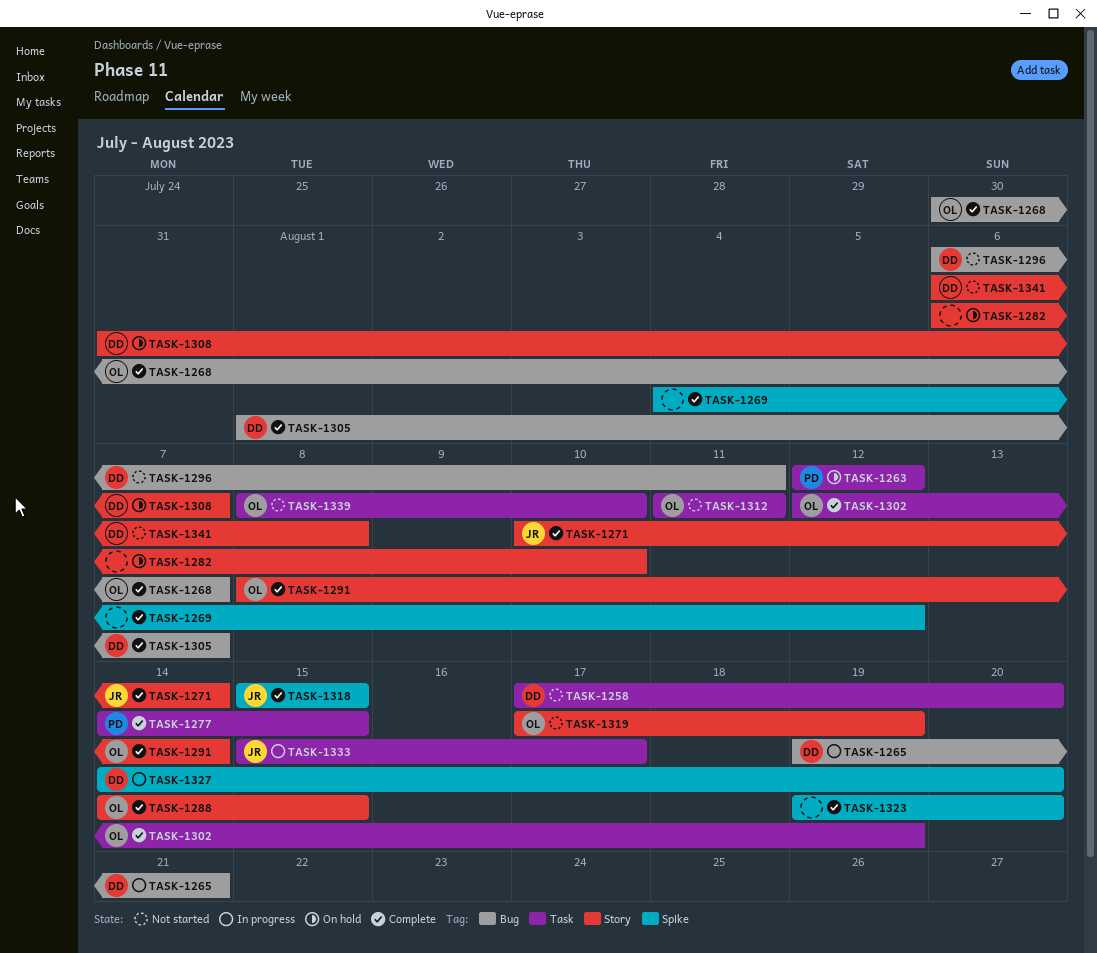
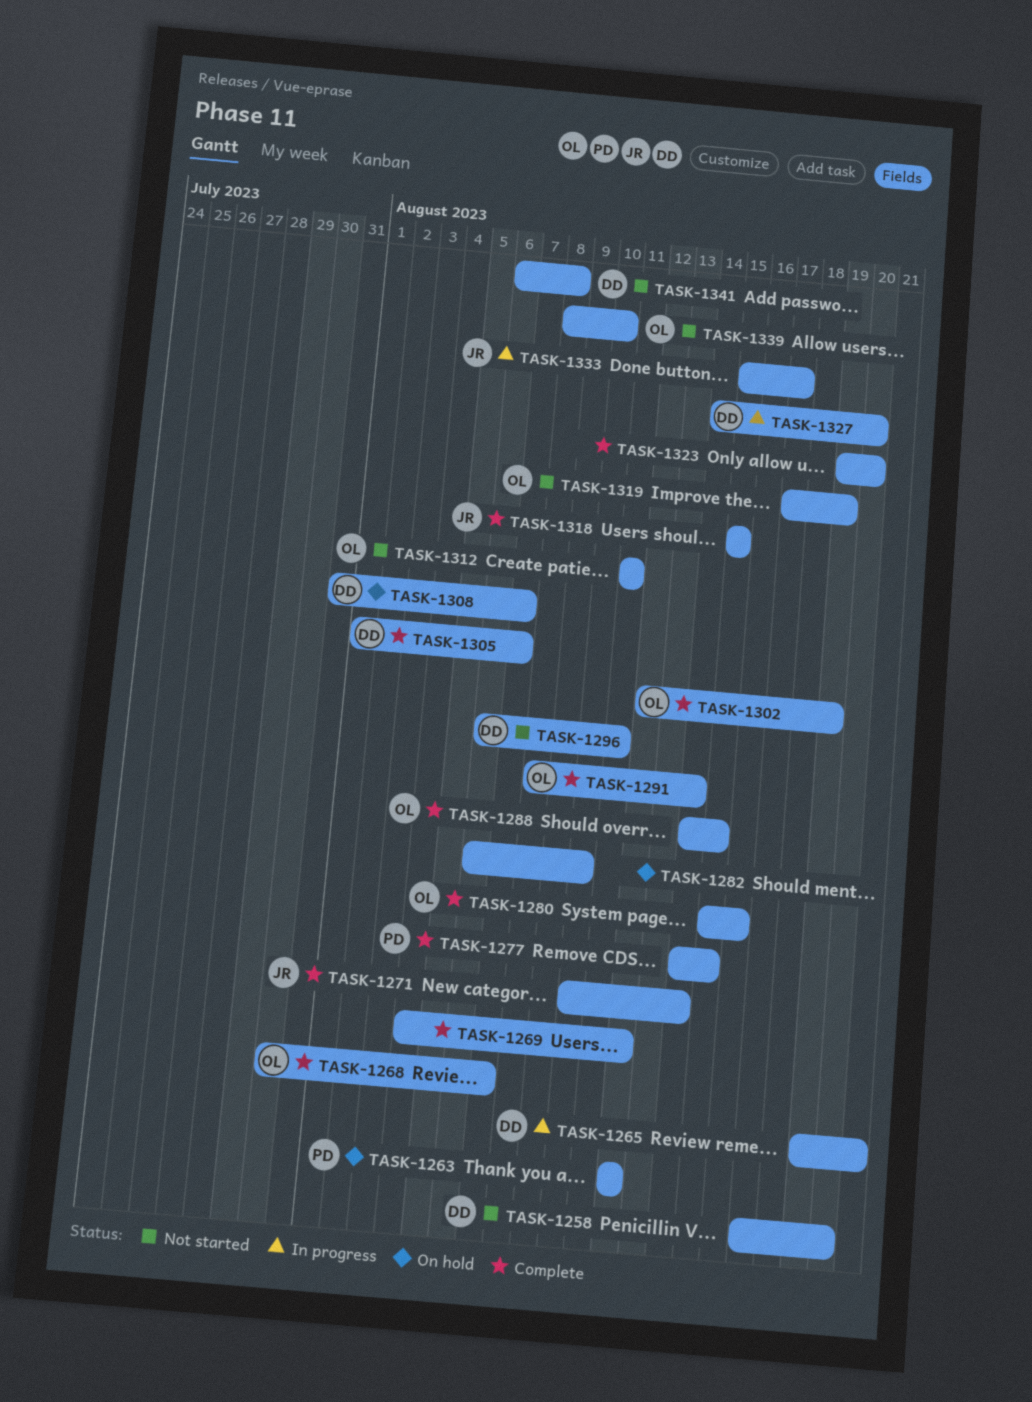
TASK-1280: none -> present

